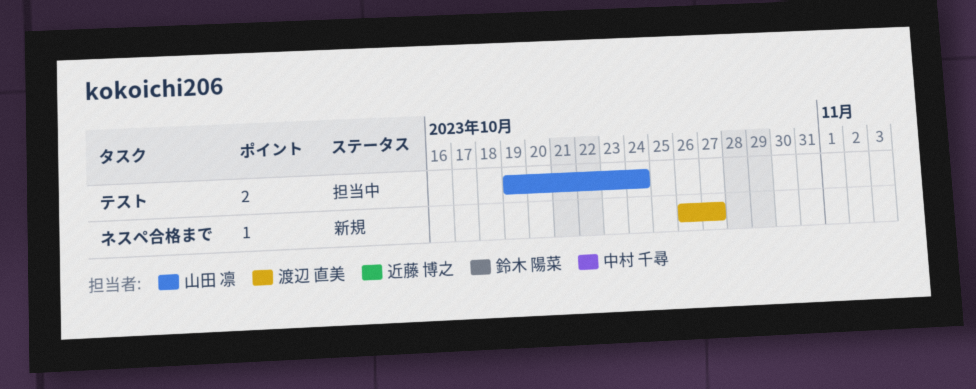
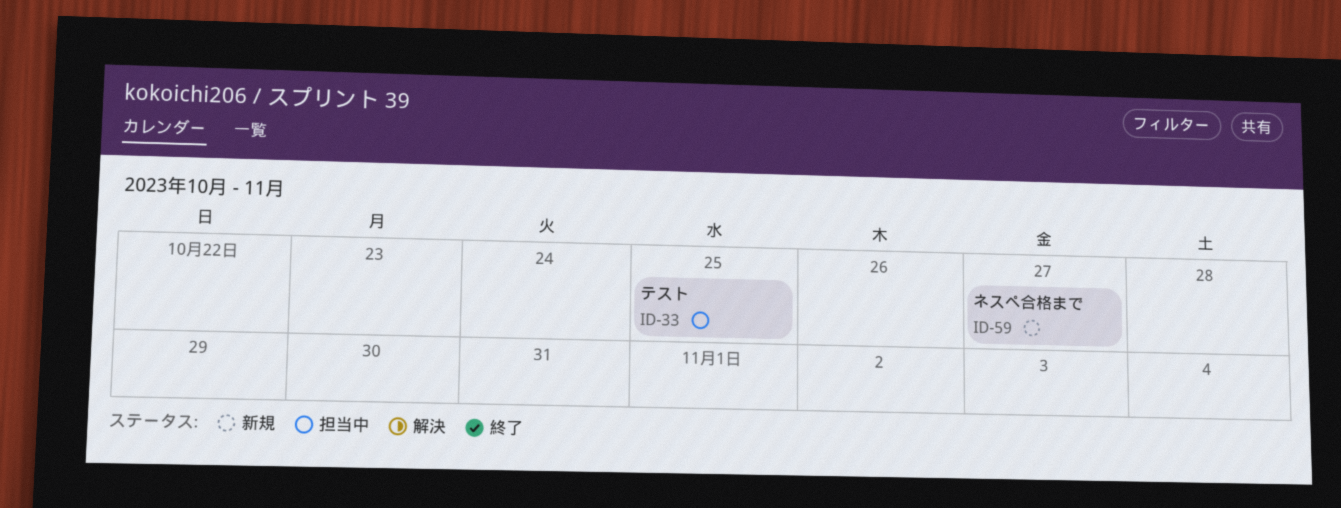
テスト, due: Oct 24 -> Oct 25

